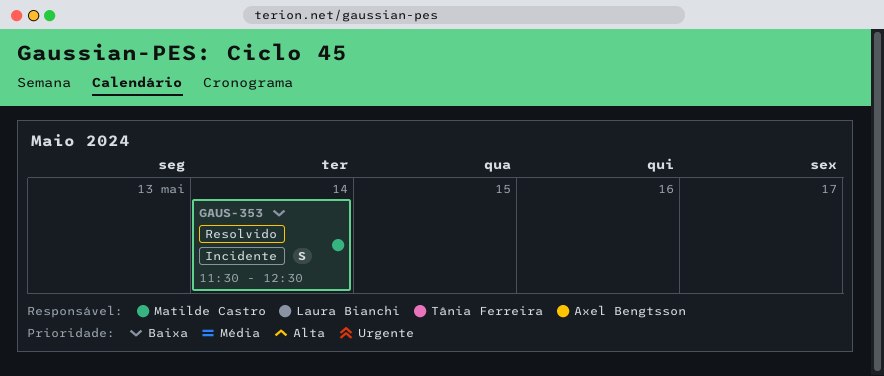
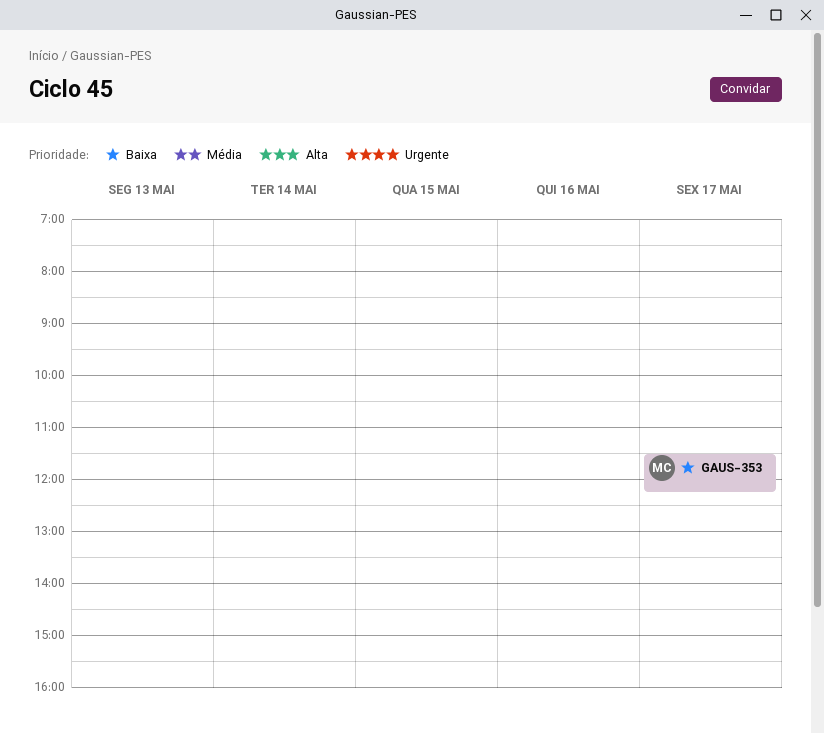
GAUS-353, day: May 14 -> May 17
GAUS-353, ends: 12:30 -> 12:15

